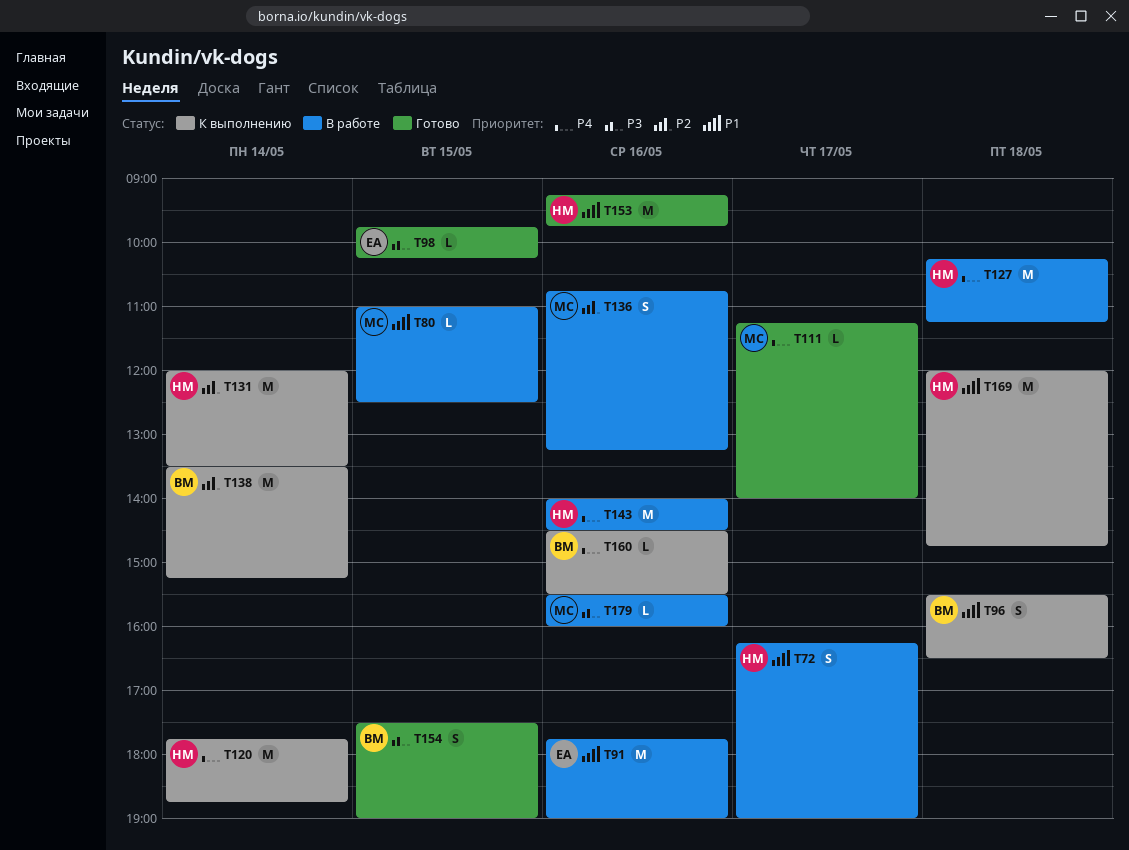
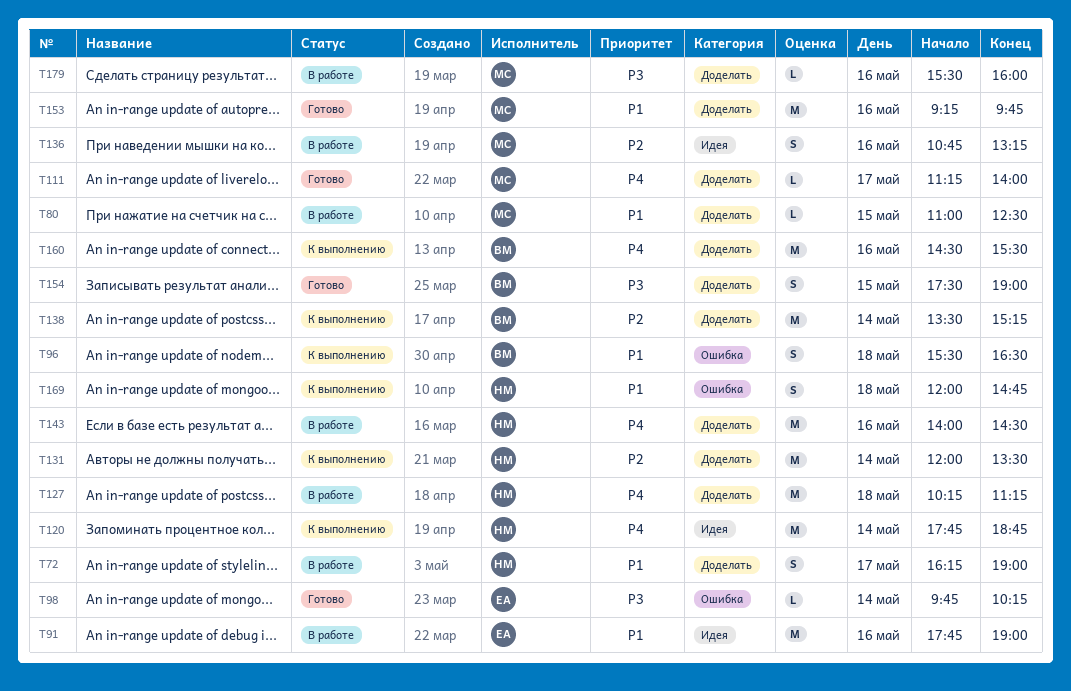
T98, day: May 15 -> May 14
T153, owner: НМ -> МС
T160, estimate: L -> M
T169, estimate: M -> S

